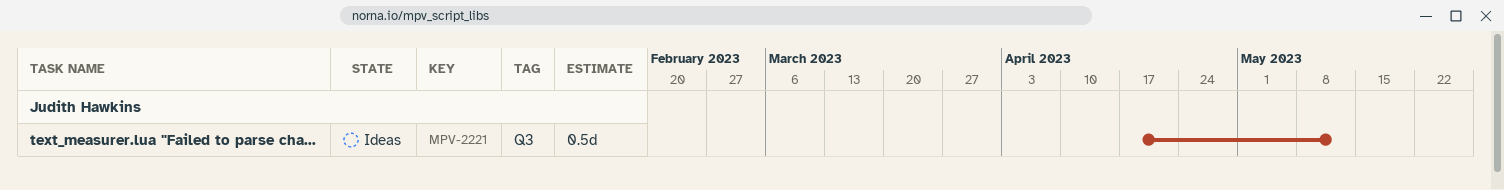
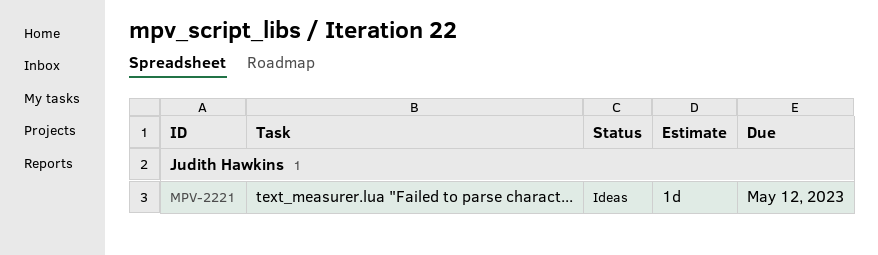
MPV-2221, estimate: 0.5d -> 1d

